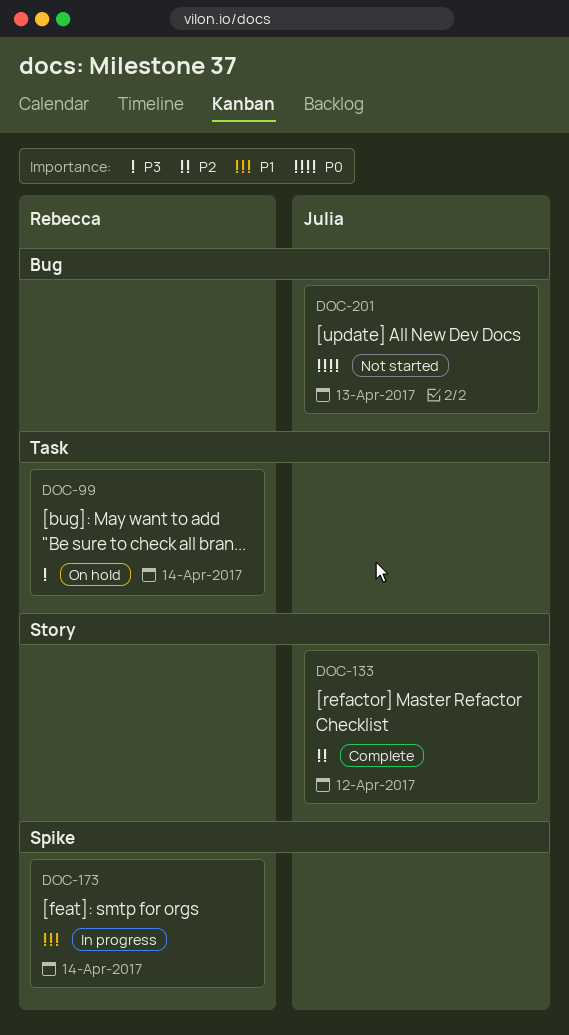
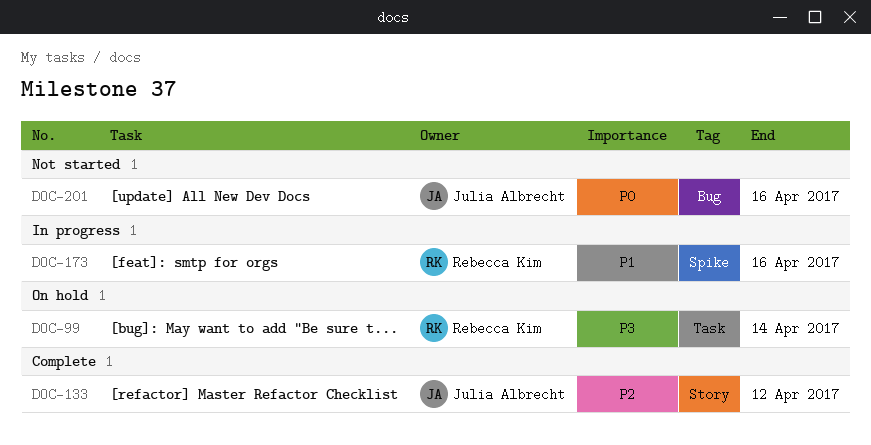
DOC-173, due: Apr 14 -> Apr 16
DOC-201, due: Apr 13 -> Apr 16

